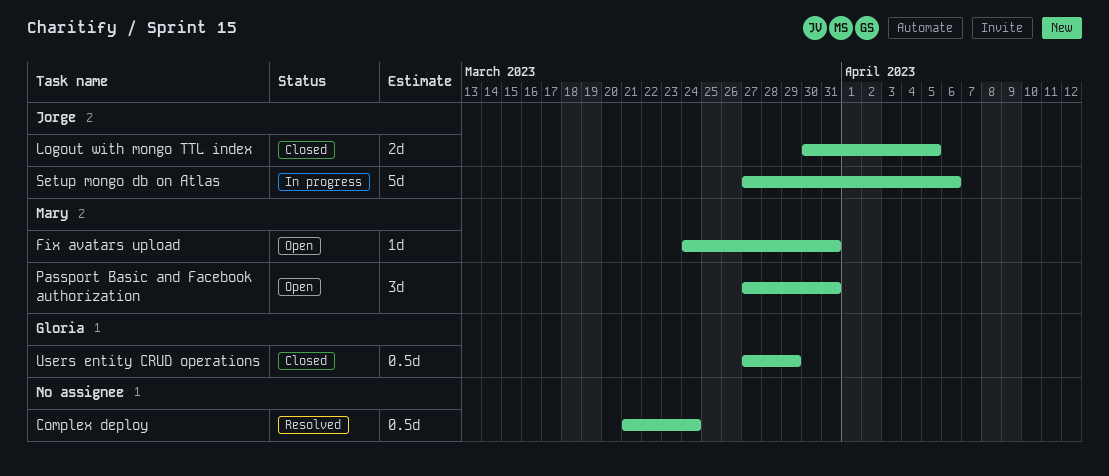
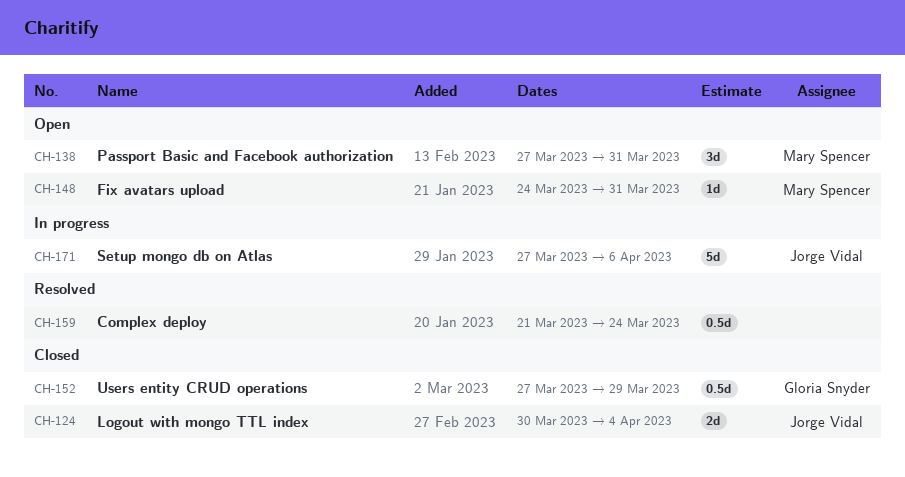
Logout with mongo TTL index, due: Apr 5 -> Apr 4

